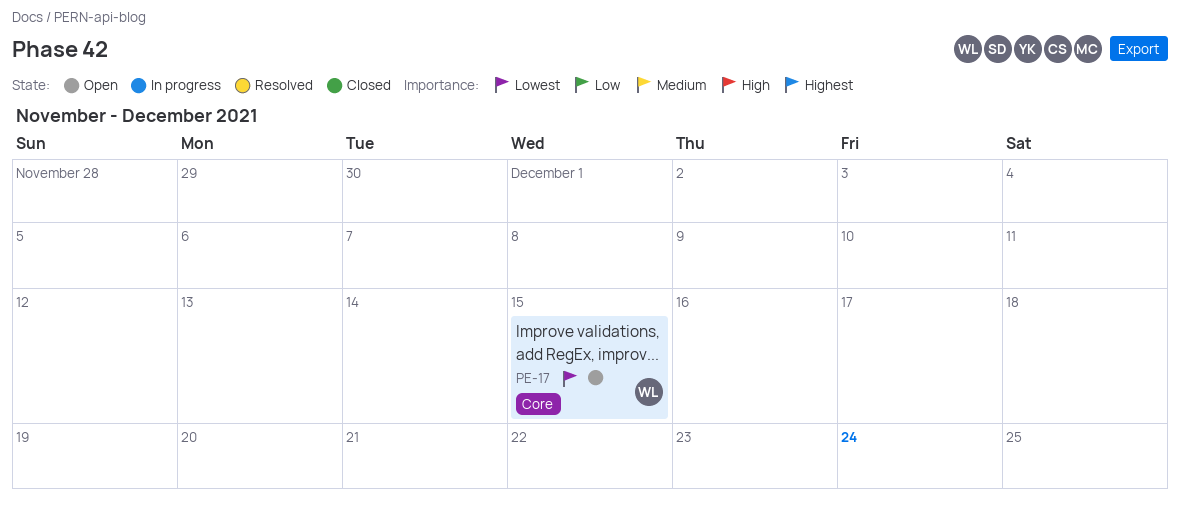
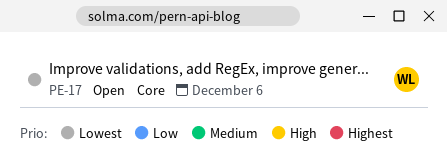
PE-17, due: Dec 15 -> Dec 6

